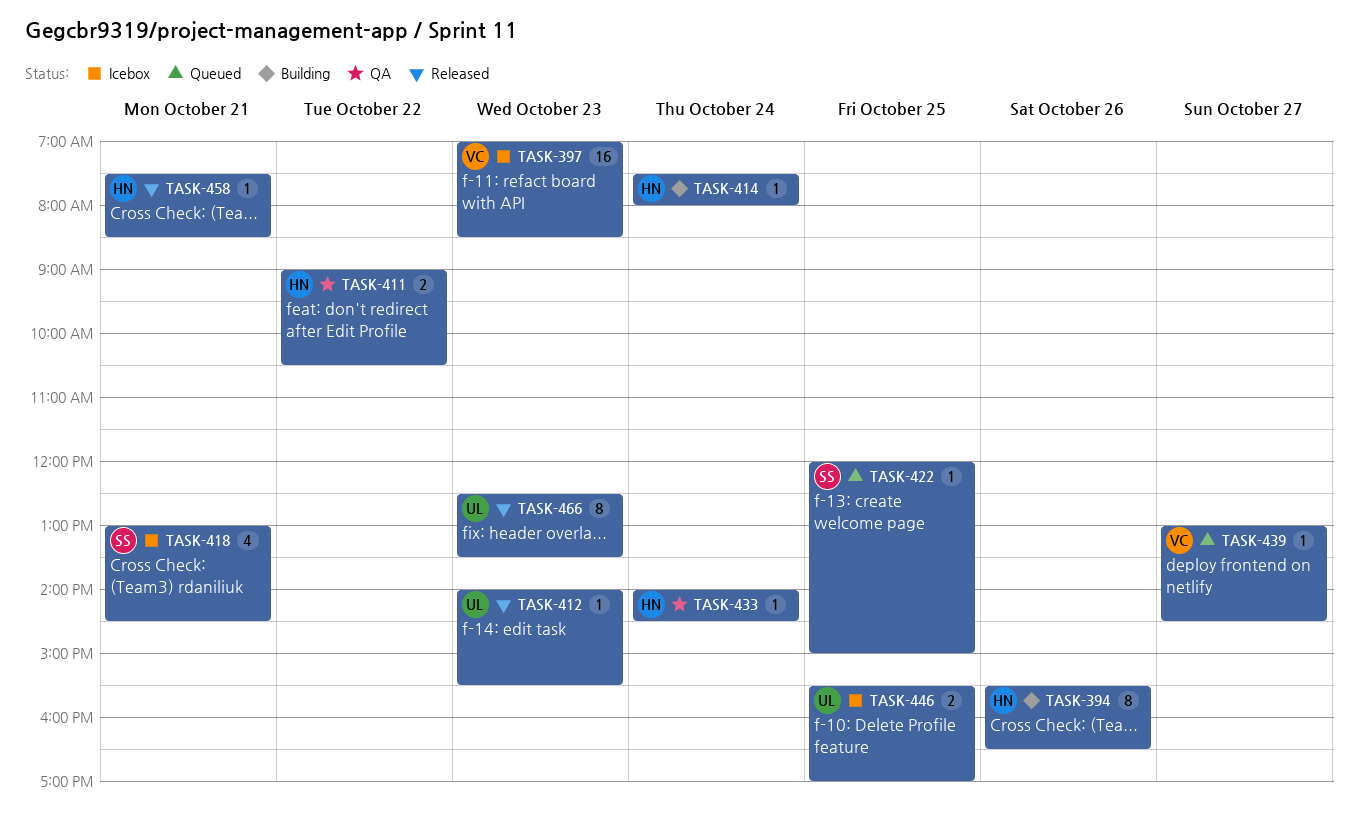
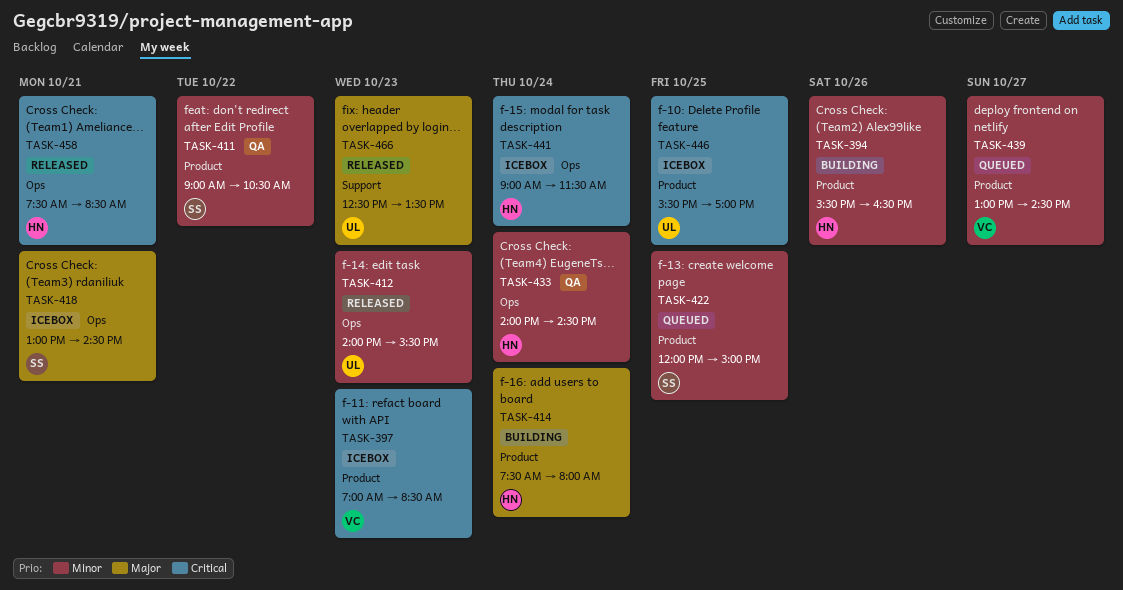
TASK-411, owner: HN -> SS
TASK-441: none -> present

